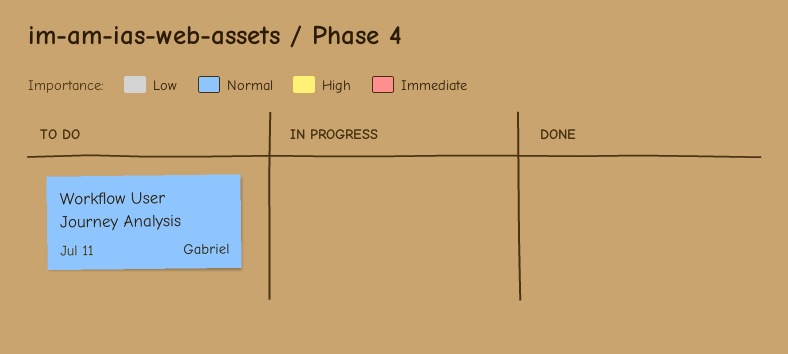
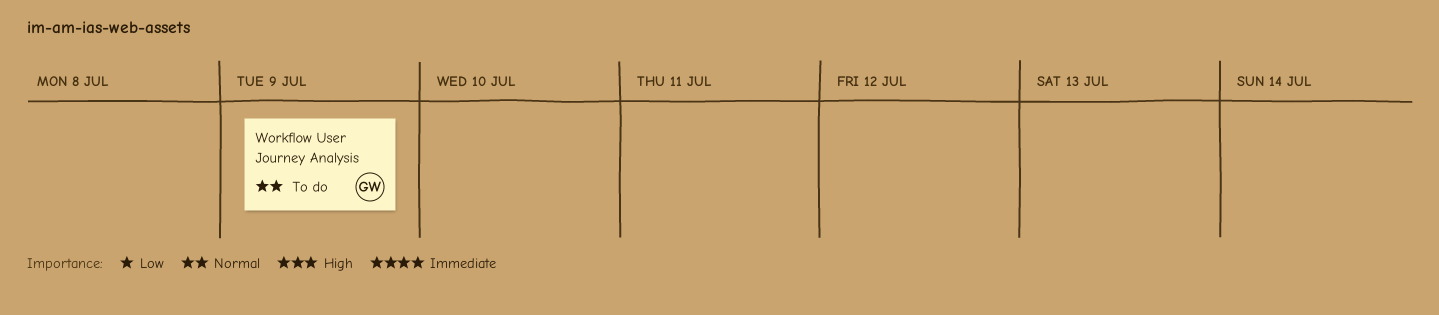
Workflow User Journey Analysis, due: Jul 11 -> Jul 9

